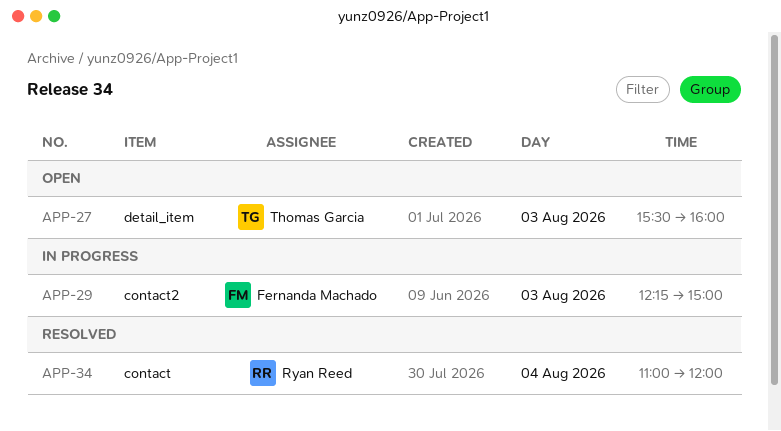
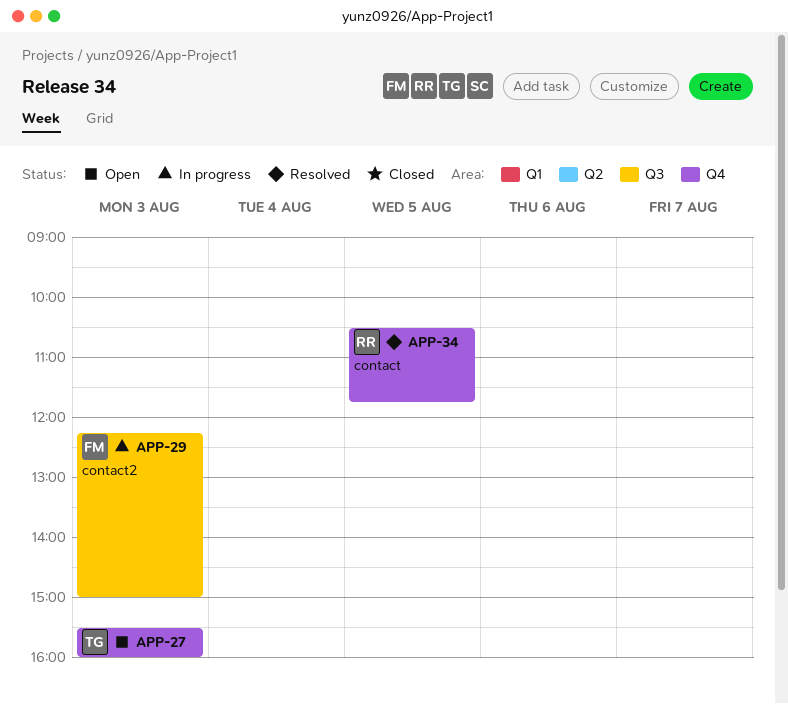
APP-34, day: Aug 4 -> Aug 5
APP-34, begins: 11:00 -> 10:30
APP-34, ends: 12:00 -> 11:45

